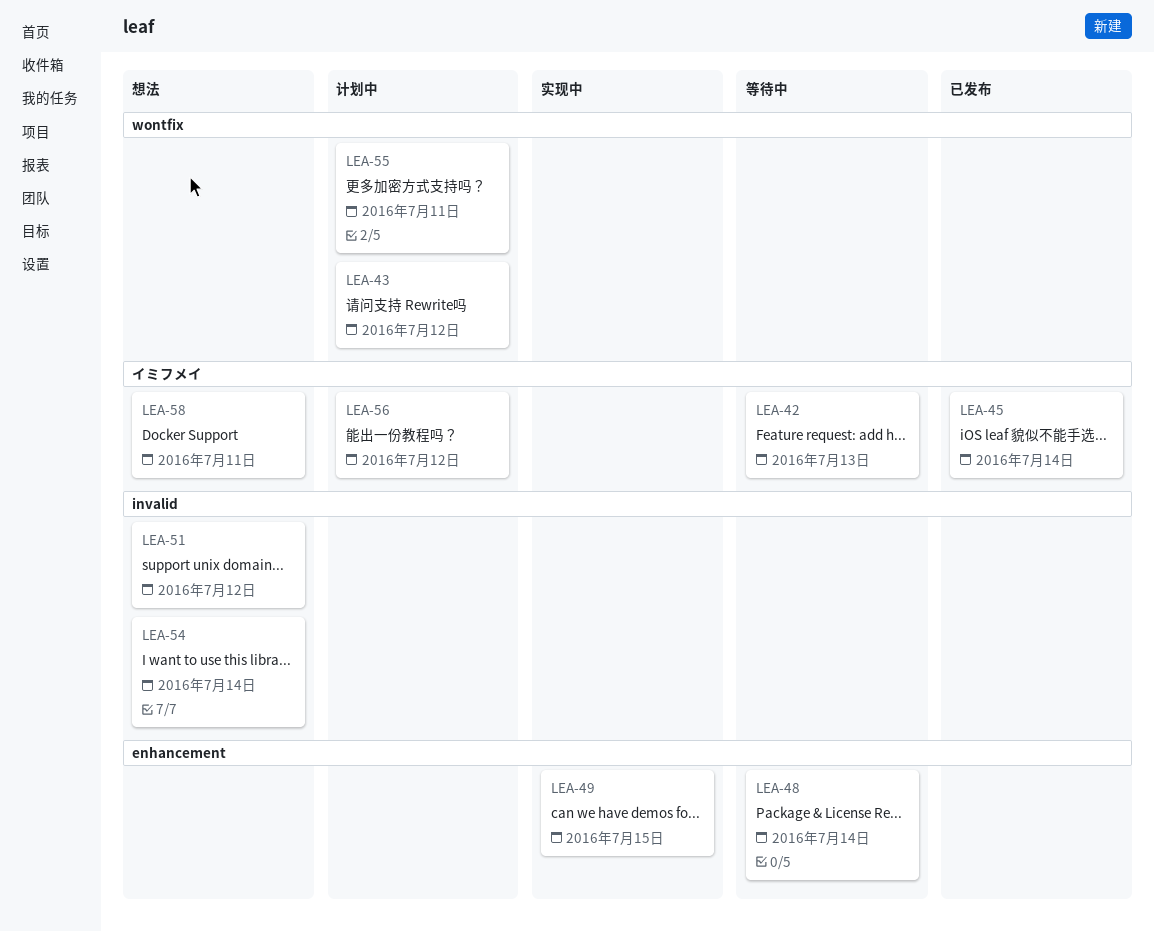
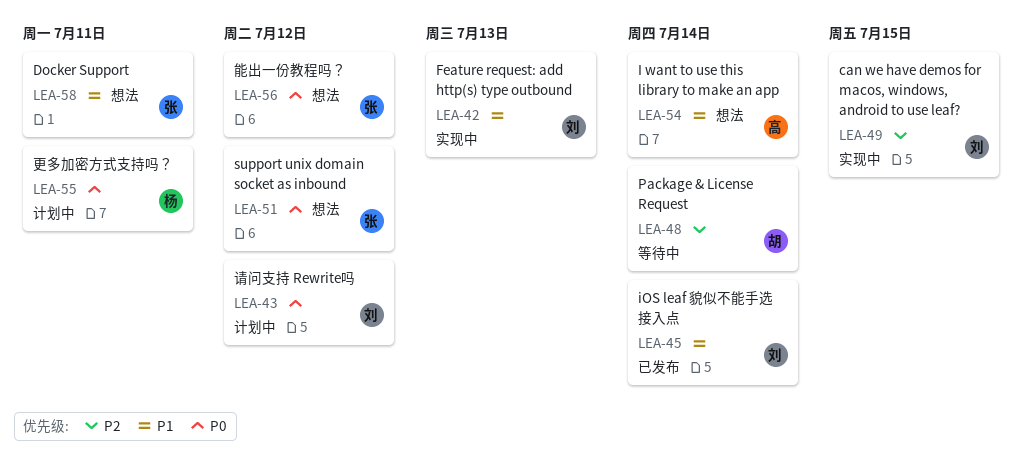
LEA-42, status: 等待中 -> 实现中
LEA-56, status: 计划中 -> 想法

